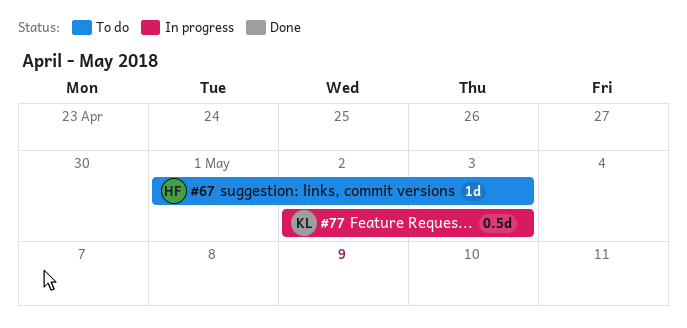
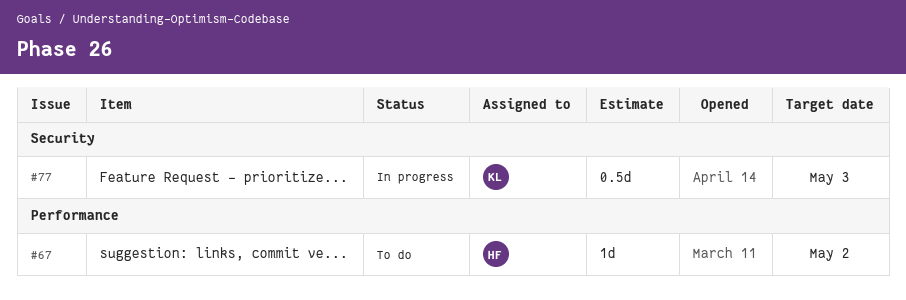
#67, due: May 3 -> May 2

